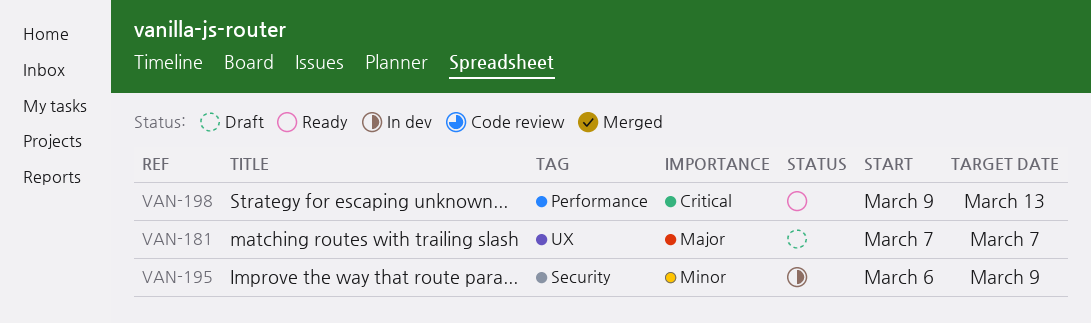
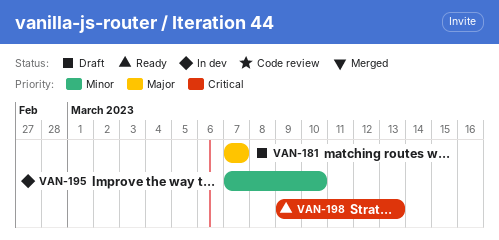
VAN-195, start: Mar 6 -> Mar 7
VAN-195, due: Mar 9 -> Mar 10

